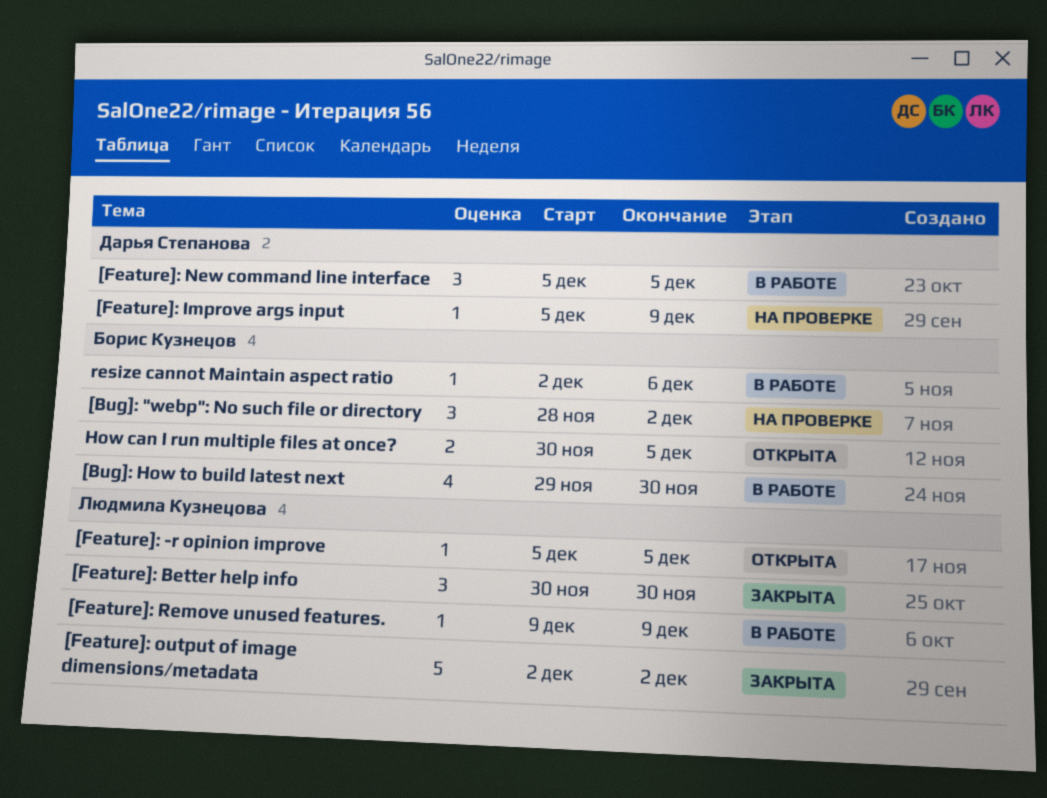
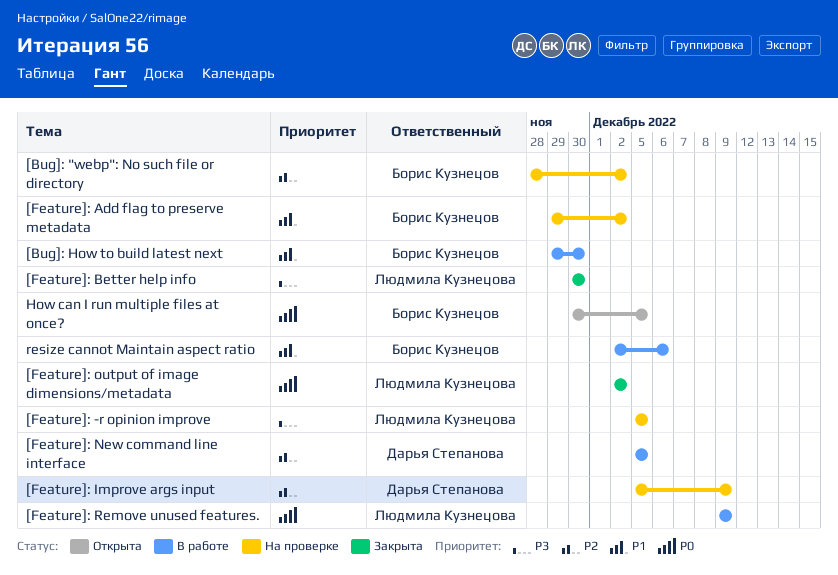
[Feature]: -r opinion improve, status: Открыта -> На проверке
[Feature]: Add flag to preserve metadata: none -> present

